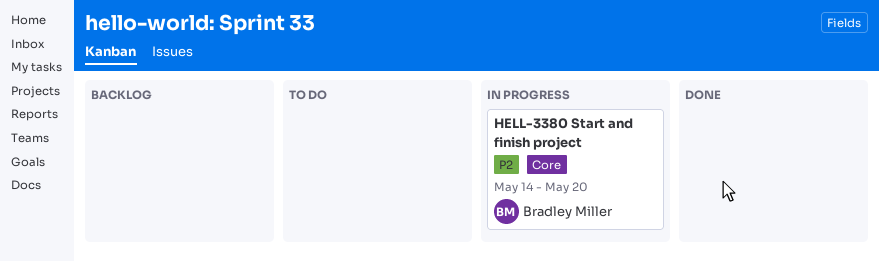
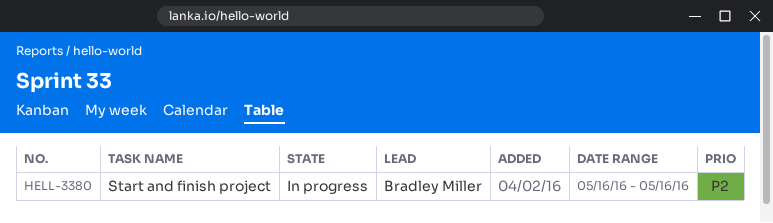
HELL-3380, start: May 14 -> May 16
HELL-3380, due: May 20 -> May 16

